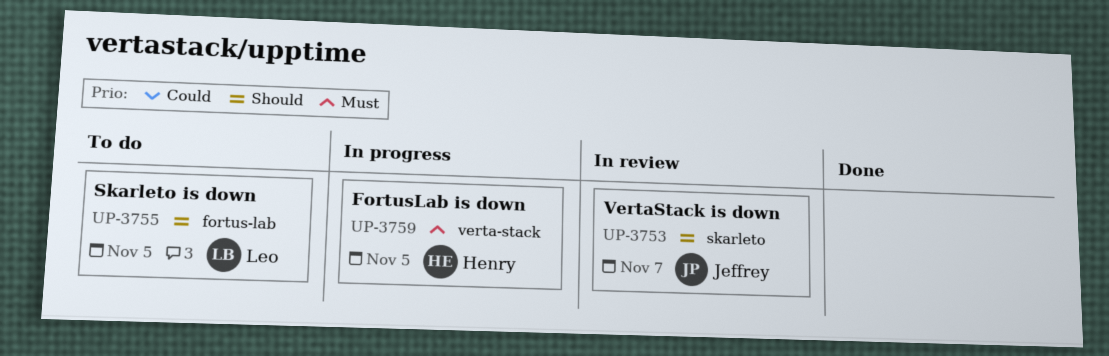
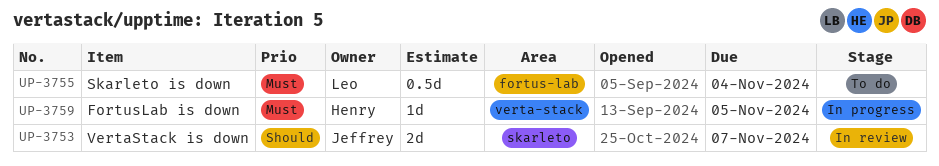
UP-3755, priority: Should -> Must
UP-3755, due: Nov 5 -> Nov 4

